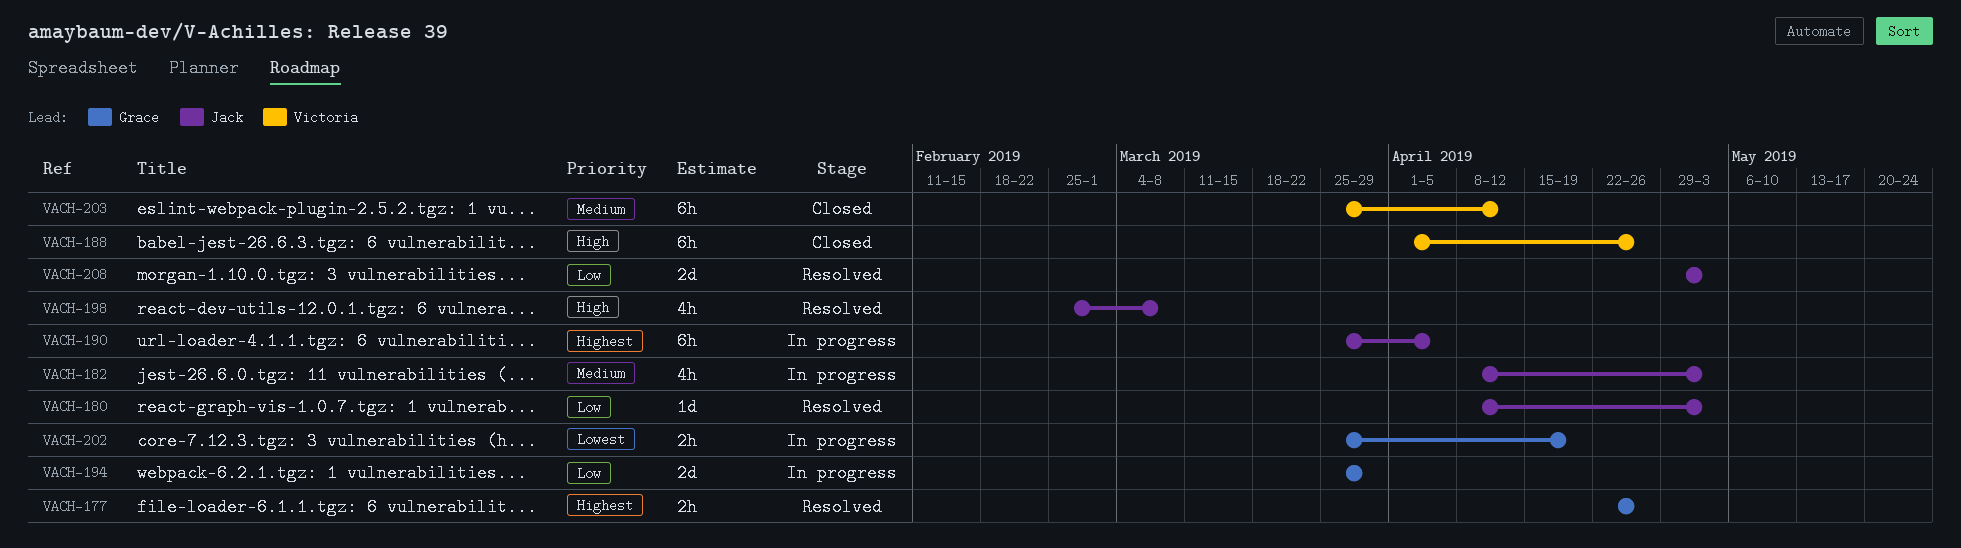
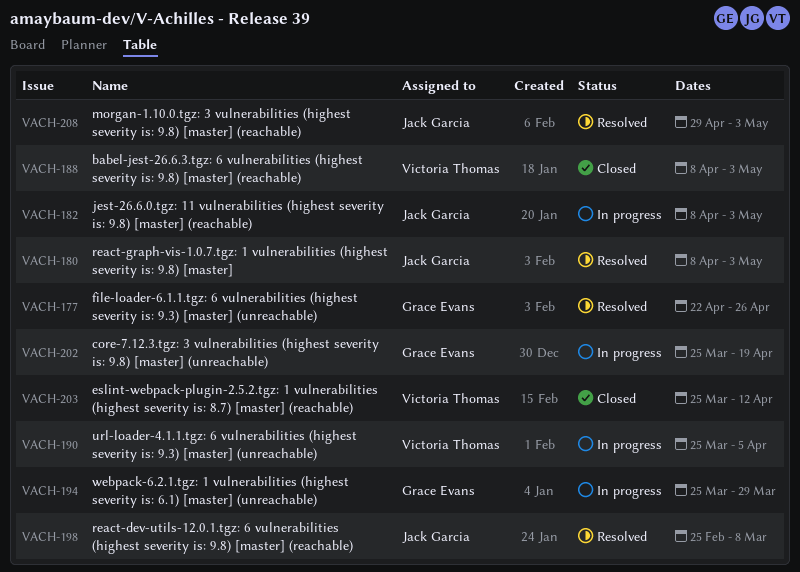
VACH-188, start: Apr 1 -> Apr 8
VACH-188, due: Apr 26 -> May 3
VACH-190, owner: Jack Garcia -> Victoria Thomas

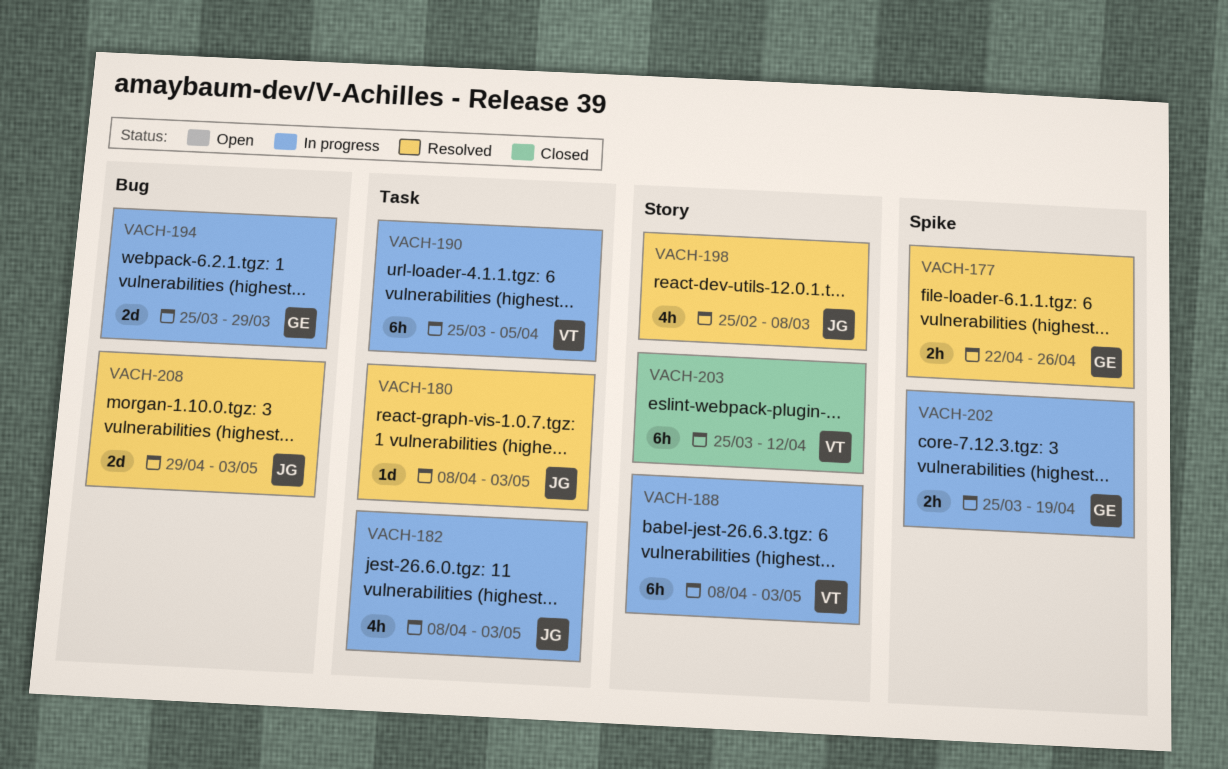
VACH-188, status: Closed -> In progress

